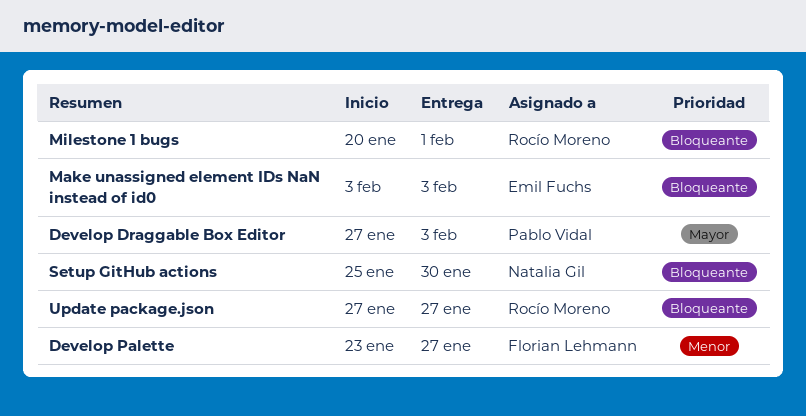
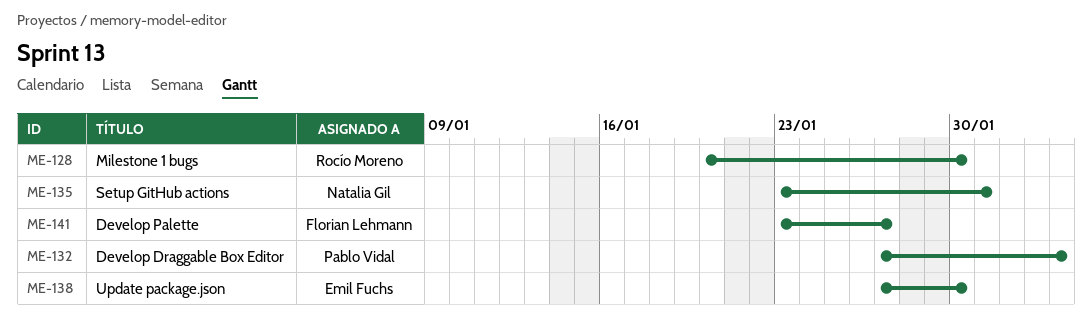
Make unassigned element IDs NaN instead of id0: present -> none
Milestone 1 bugs, due: Feb 1 -> Jan 30
Setup GitHub actions, start: Jan 25 -> Jan 23
Setup GitHub actions, due: Jan 30 -> Jan 31
Update package.json, owner: Rocío Moreno -> Emil Fuchs
Update package.json, due: Jan 27 -> Jan 30

